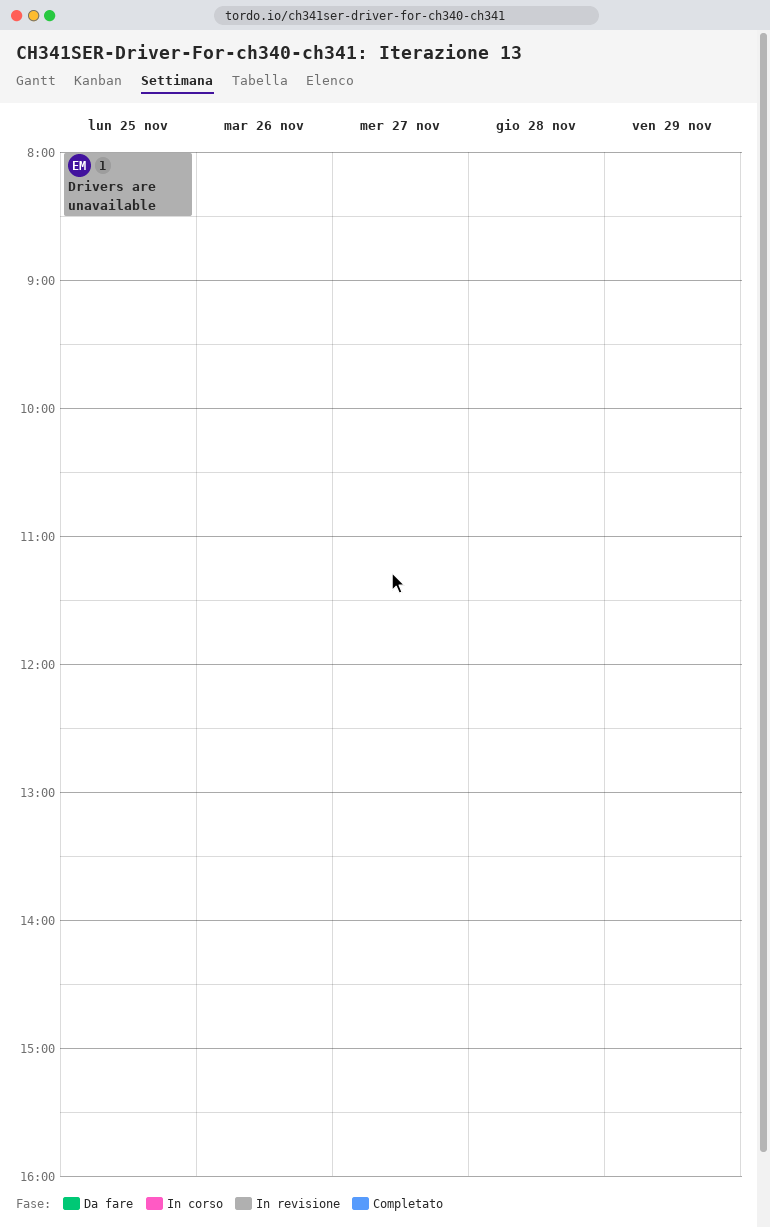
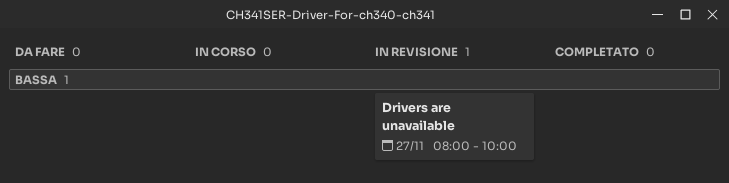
Drivers are unavailable, day: Nov 25 -> Nov 27
Drivers are unavailable, ends: 08:30 -> 10:00

